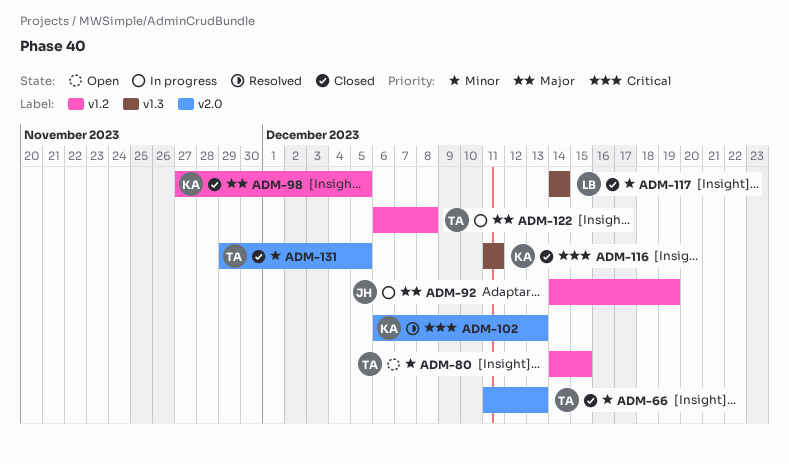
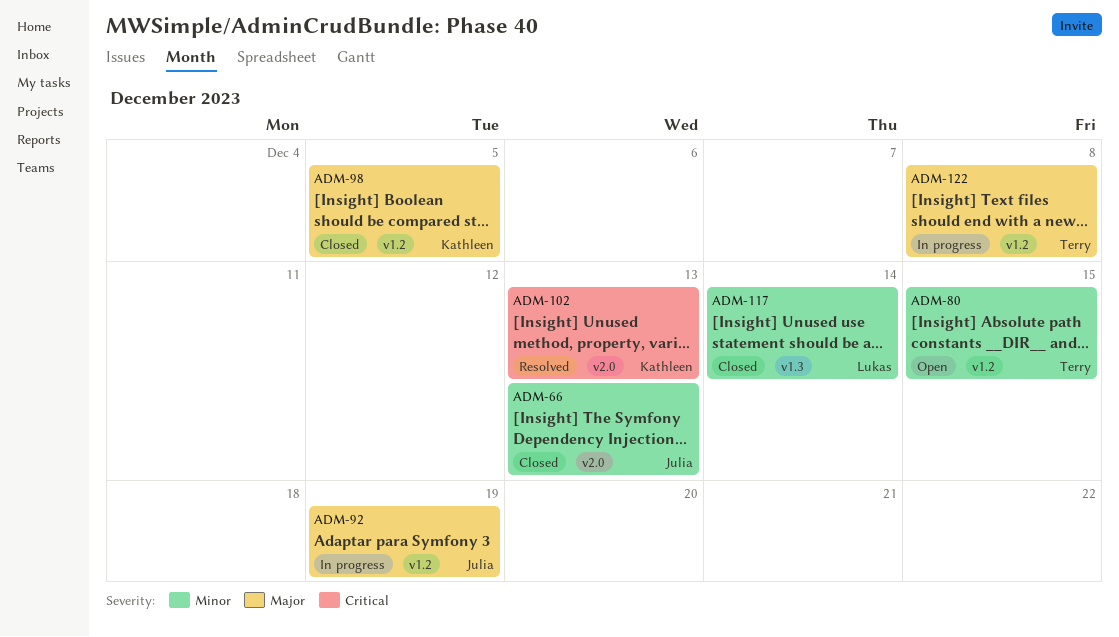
ADM-66, owner: Terry -> Julia
ADM-116: present -> none
ADM-131: present -> none

